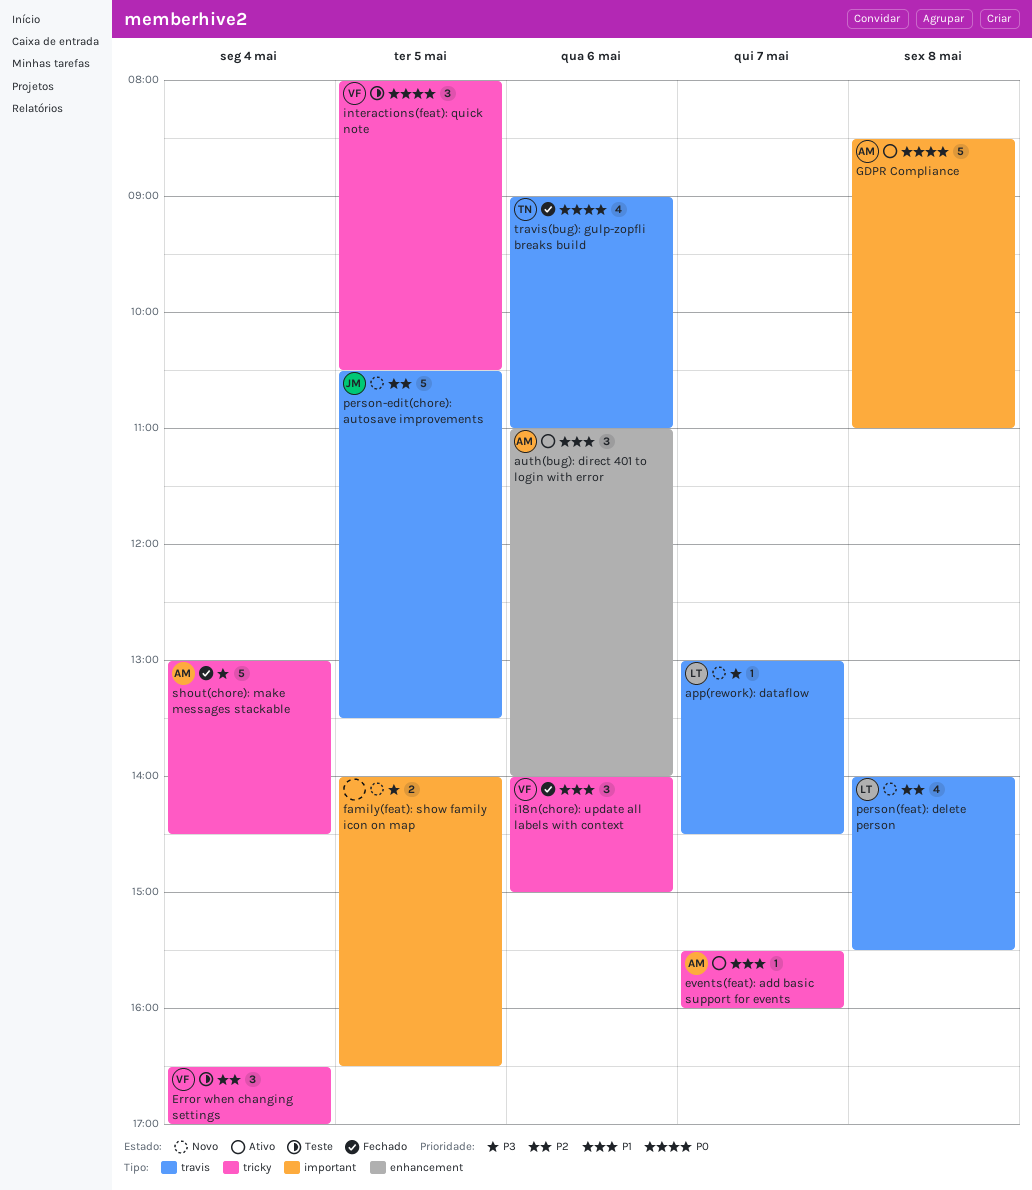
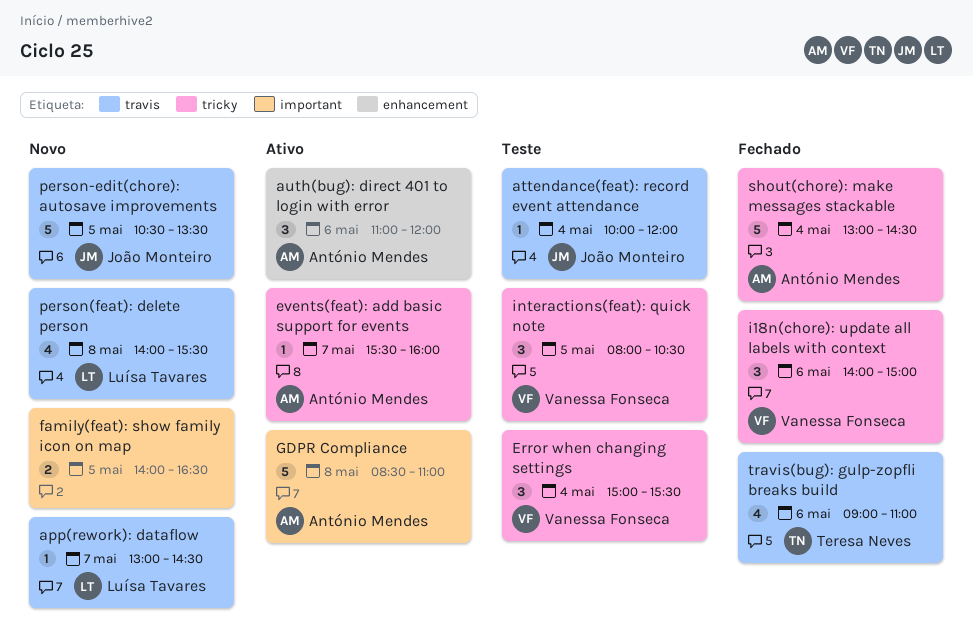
attendance(feat): record event attendance: none -> present
auth(bug): direct 401 to login with error, ends: 14:00 -> 12:00
Error when changing settings, begins: 16:30 -> 15:00
Error when changing settings, ends: 17:00 -> 15:30

